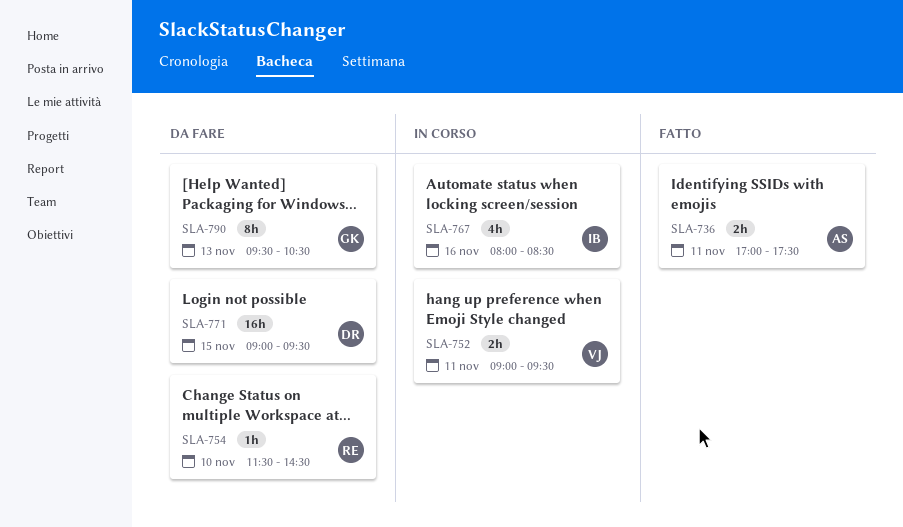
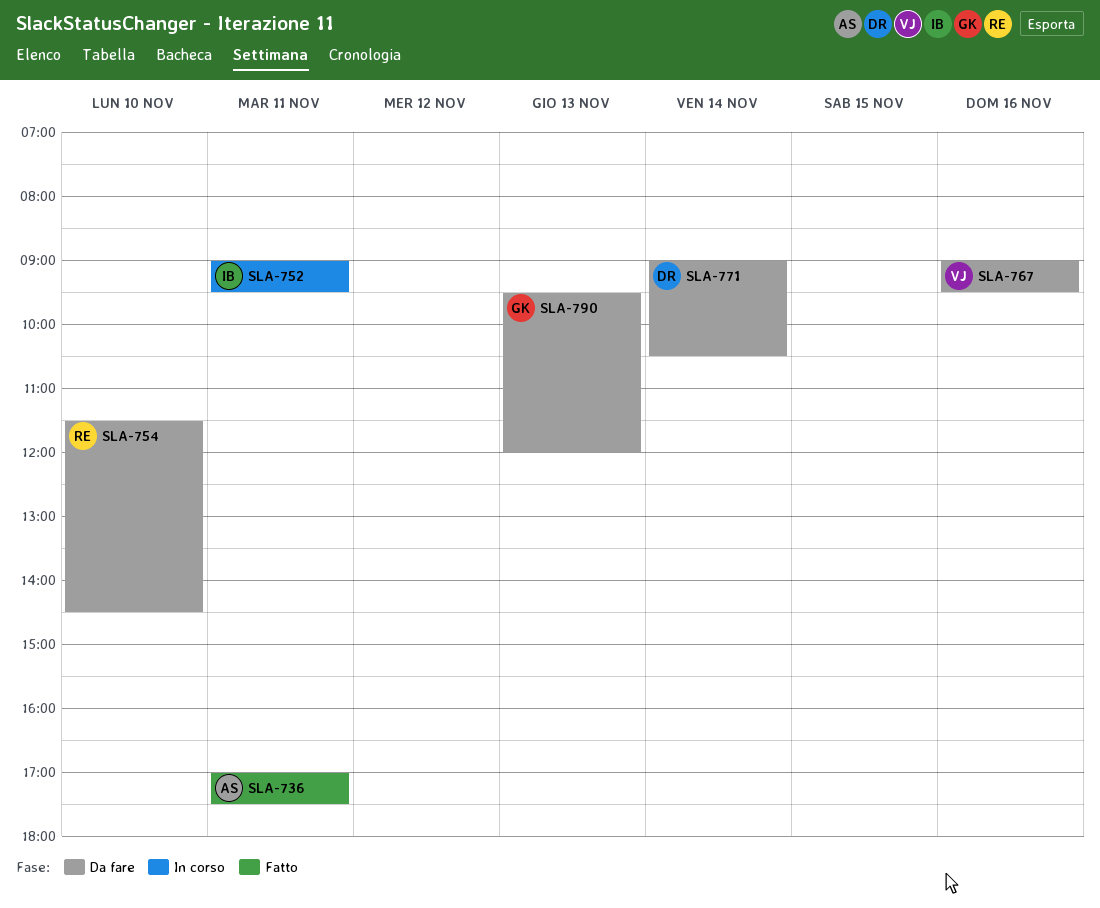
SLA-752, owner: VJ -> IB
SLA-767, status: In corso -> Da fare
SLA-767, owner: IB -> VJ
SLA-767, begins: 08:00 -> 09:00
SLA-767, ends: 08:30 -> 09:30
SLA-771, day: Nov 15 -> Nov 14
SLA-771, ends: 09:30 -> 10:30
SLA-790, ends: 10:30 -> 12:00

